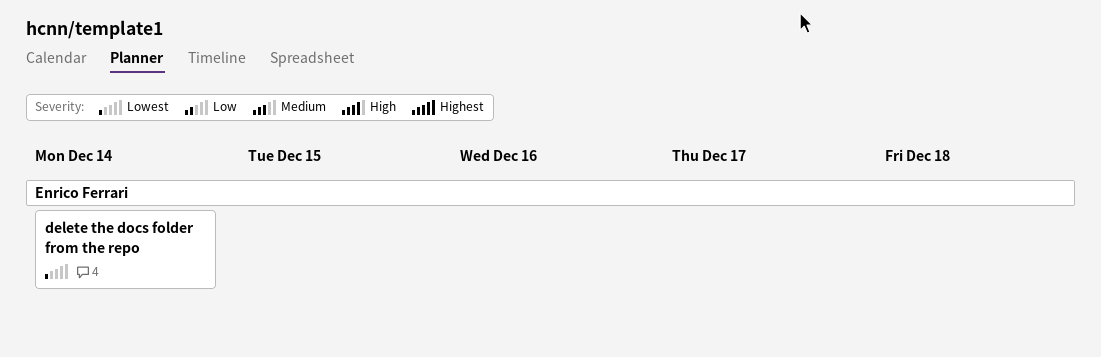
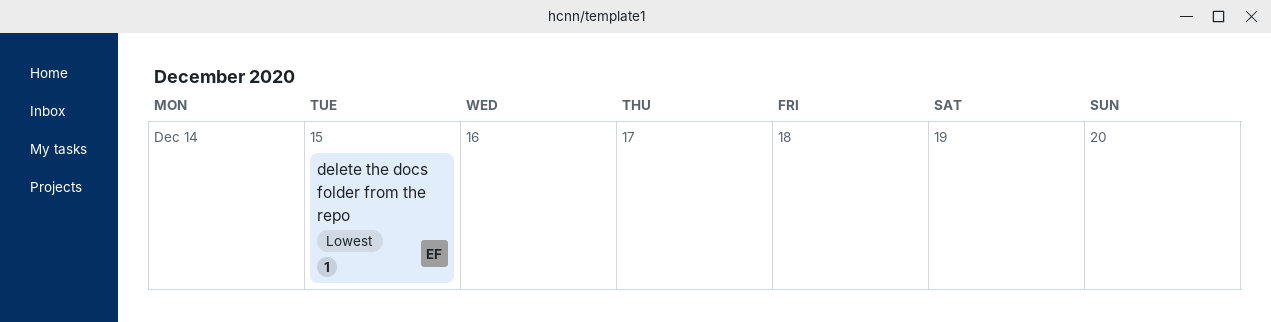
delete the docs folder from the repo, due: Dec 14 -> Dec 15

